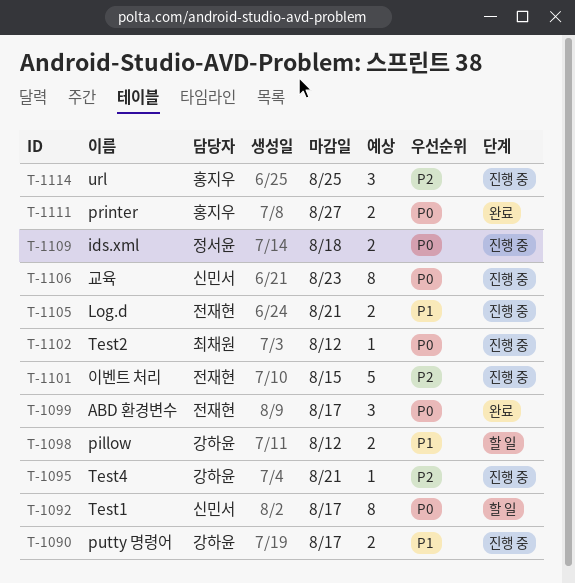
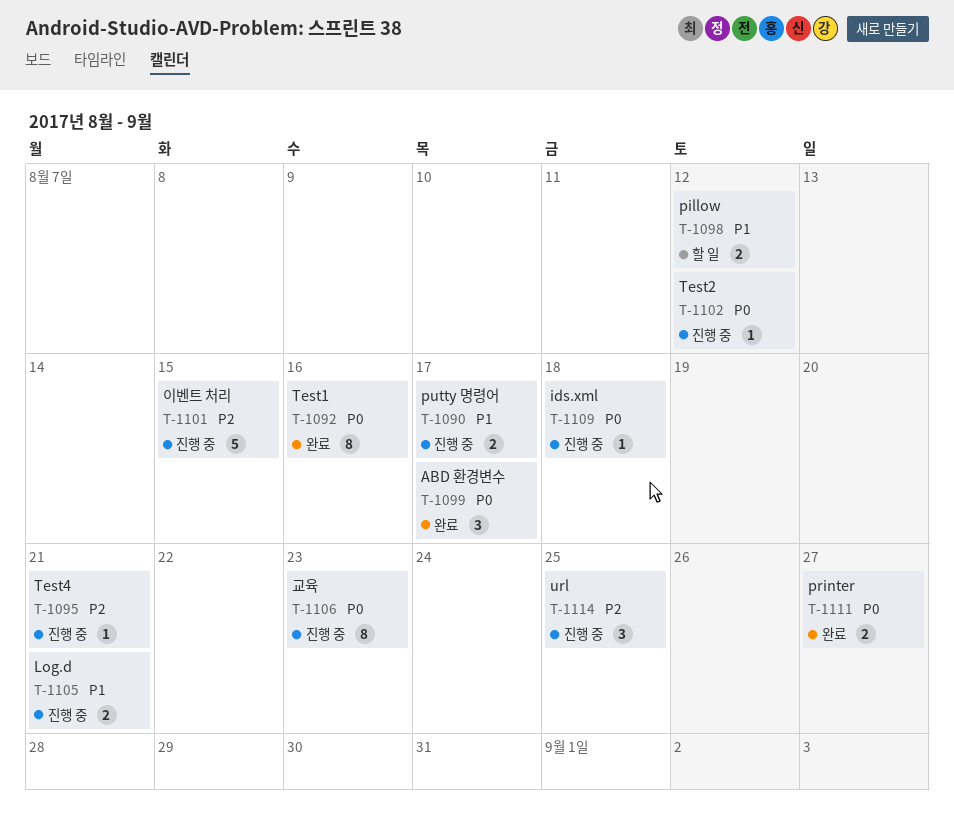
T-1092, status: 할 일 -> 완료
T-1092, due: Aug 17 -> Aug 16
T-1109, estimate: 2 -> 1

